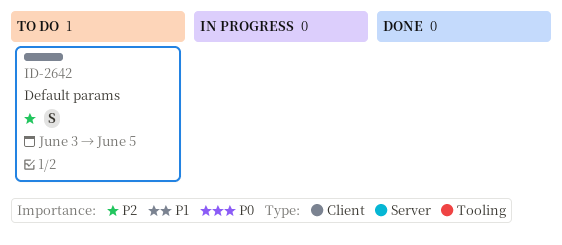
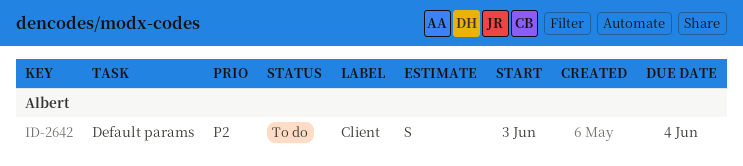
ID-2642, due: Jun 5 -> Jun 4

